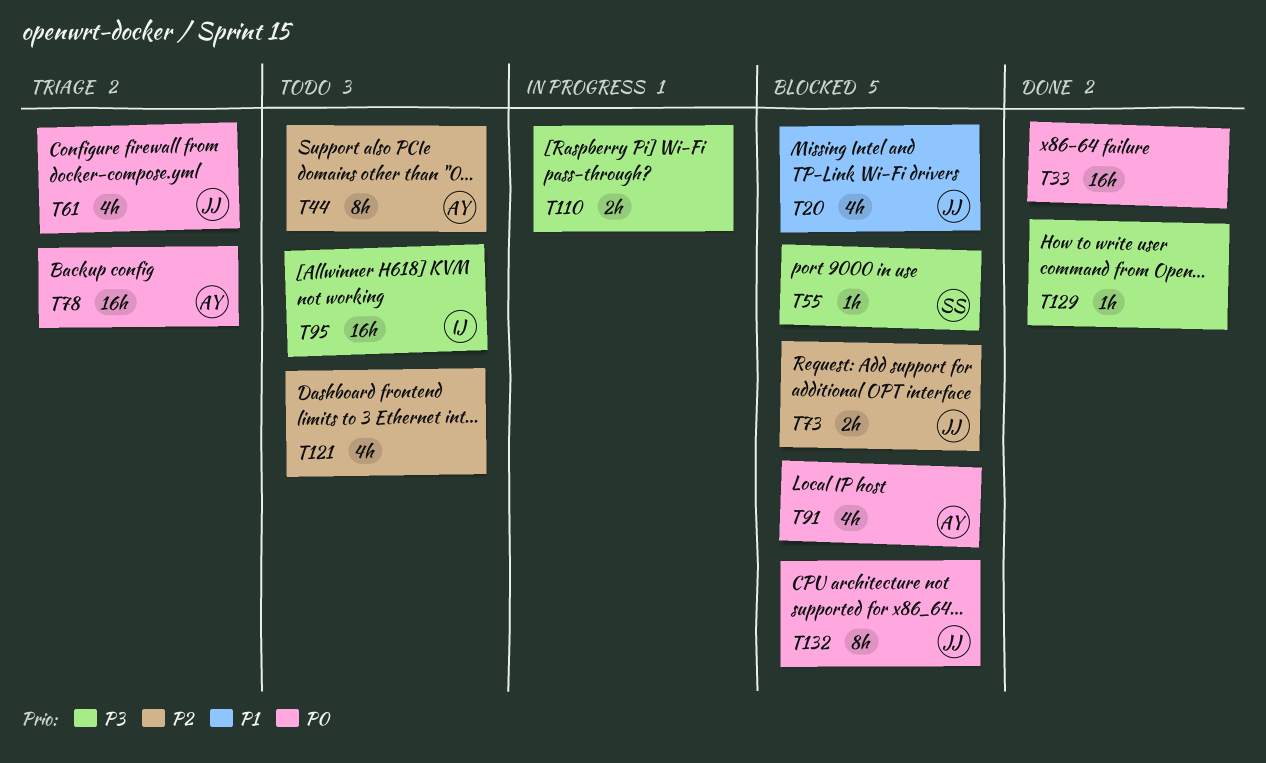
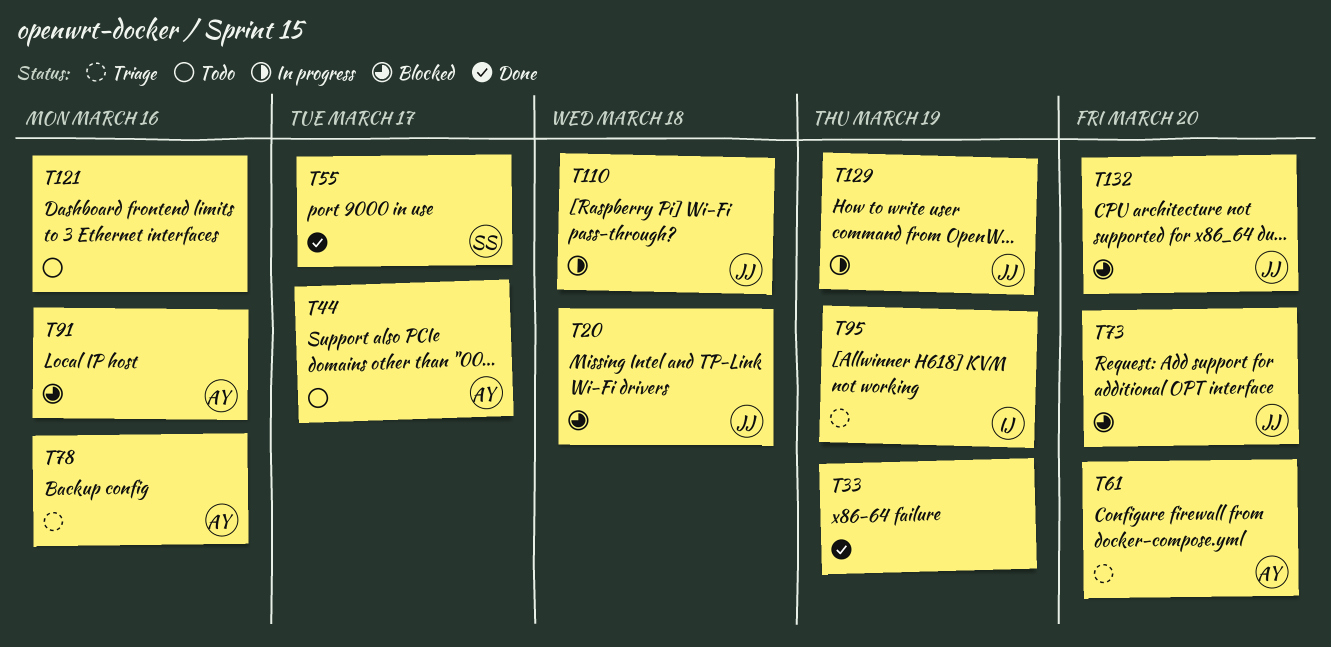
T55, status: Blocked -> Done
T61, owner: JJ -> AY
T95, status: Todo -> Triage
T110, owner: none -> JJ
T129, status: Done -> In progress
T129, owner: none -> JJ

